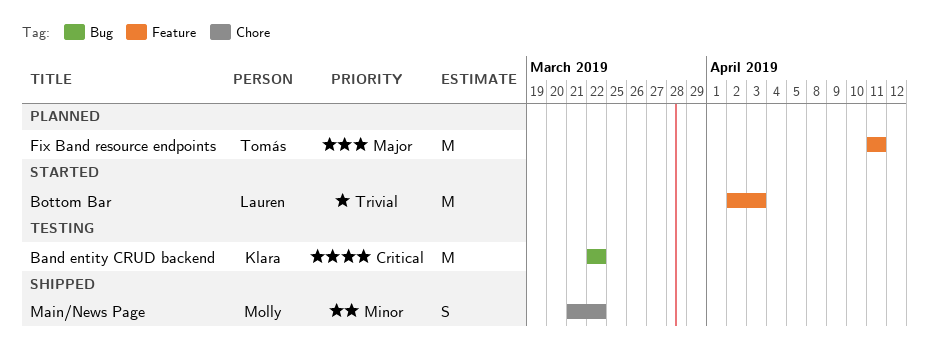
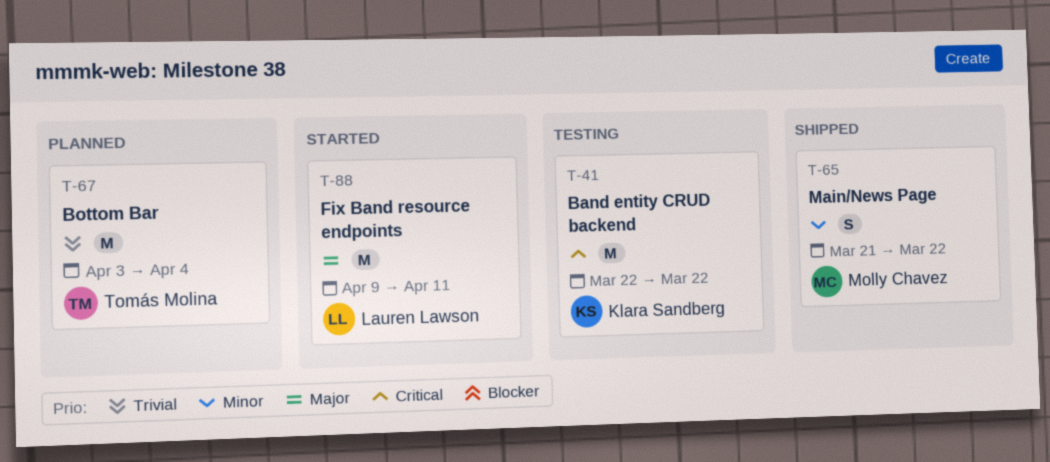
Bottom Bar, status: Started -> Planned
Bottom Bar, owner: Lauren Lawson -> Tomás Molina
Bottom Bar, start: Apr 2 -> Apr 3
Bottom Bar, due: Apr 3 -> Apr 4
Fix Band resource endpoints, status: Planned -> Started
Fix Band resource endpoints, owner: Tomás Molina -> Lauren Lawson
Fix Band resource endpoints, start: Apr 11 -> Apr 9

